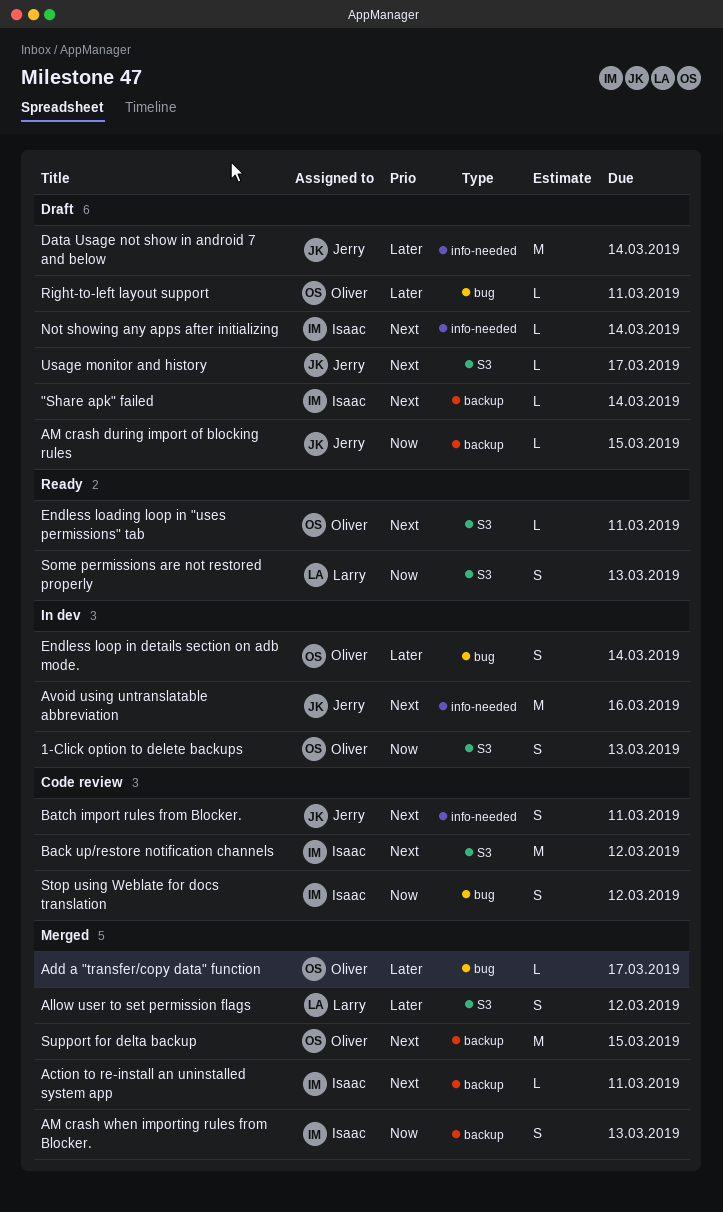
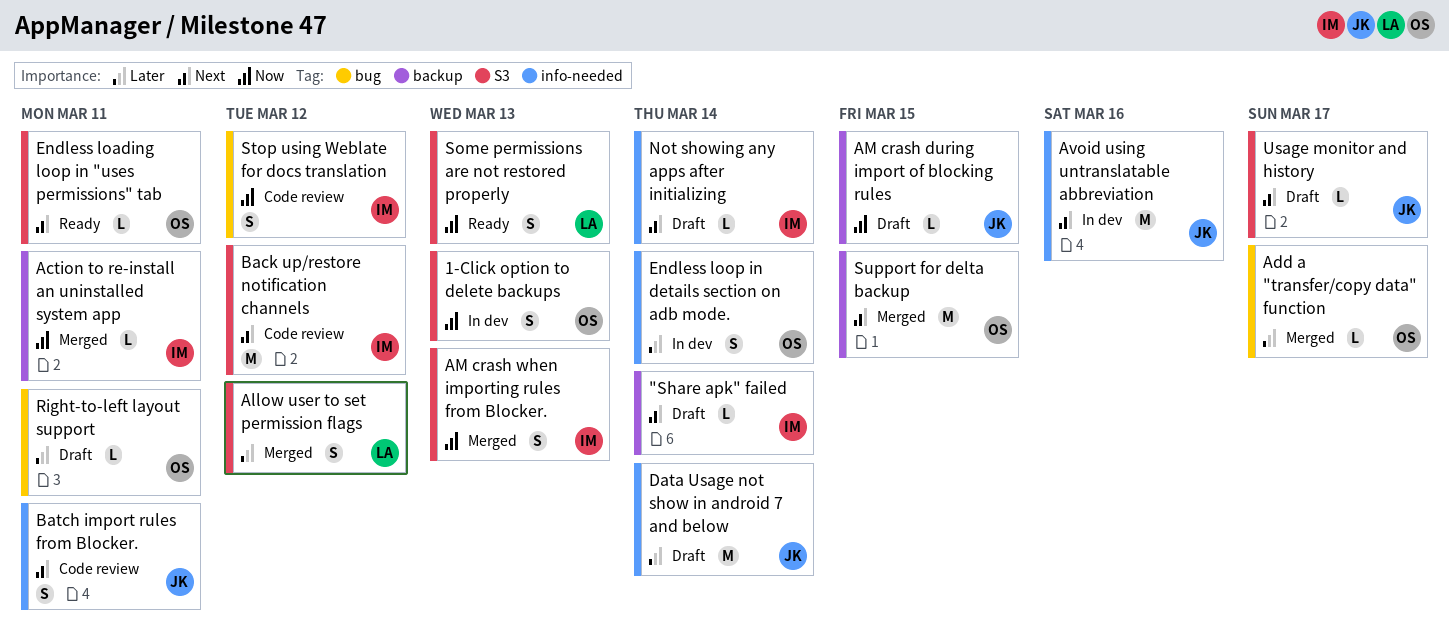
Action to re-install an uninstalled system app, priority: Next -> Now
AM crash when importing rules from Blocker., label: backup -> S3
Endless loop in details section on adb mode., label: bug -> info-needed

